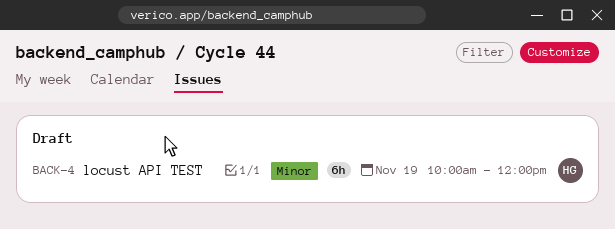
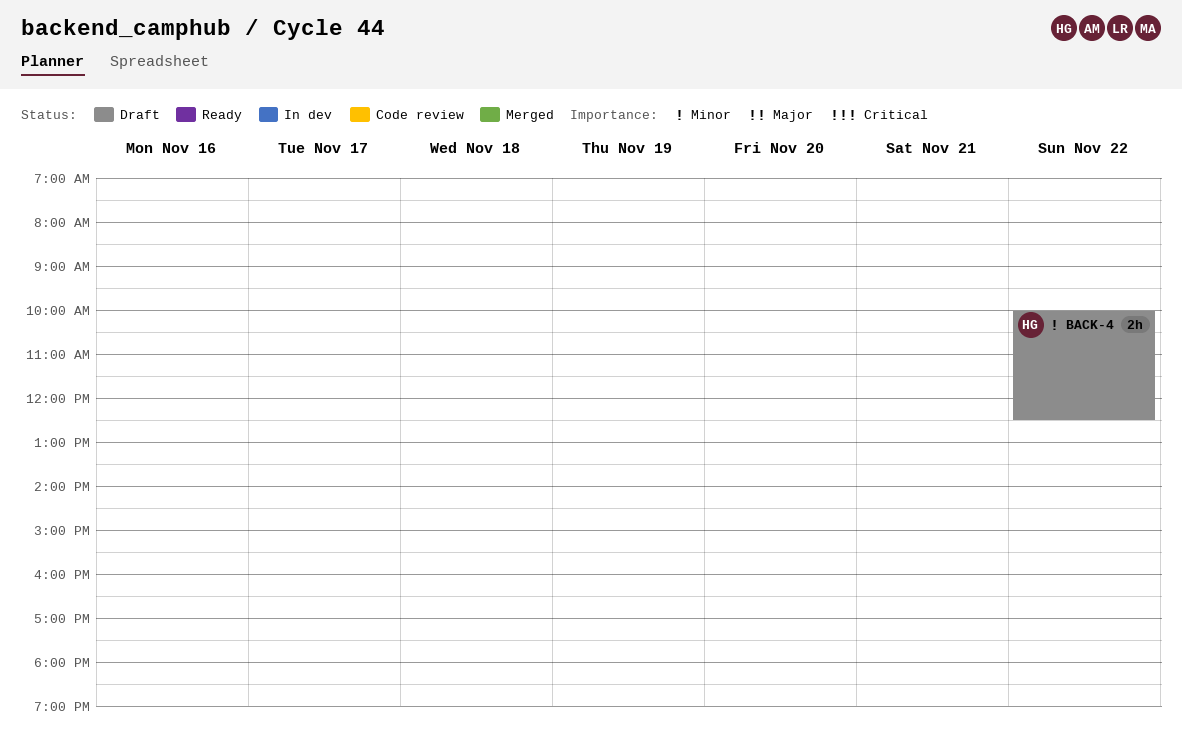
BACK-4, estimate: 6h -> 2h
BACK-4, day: Nov 19 -> Nov 22
BACK-4, ends: 12:00 -> 12:30

